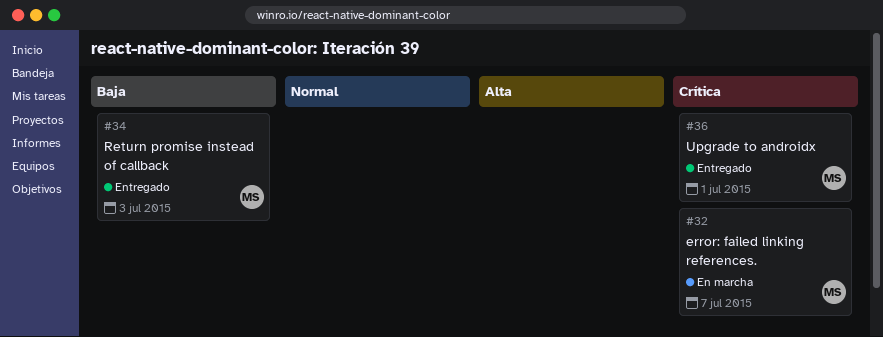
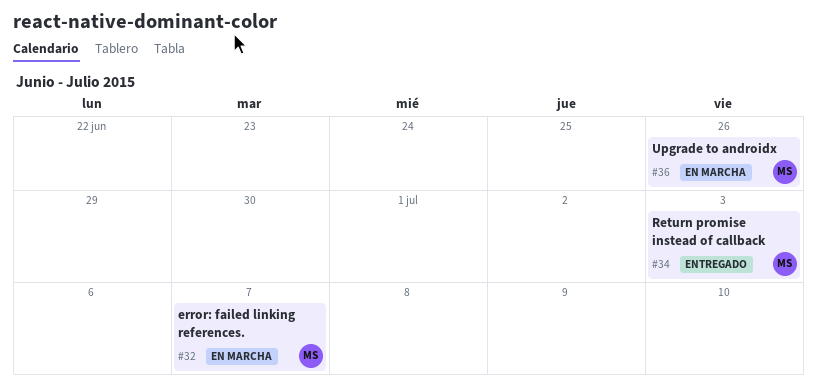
#36, status: Entregado -> En marcha
#36, due: Jul 1 -> Jun 26

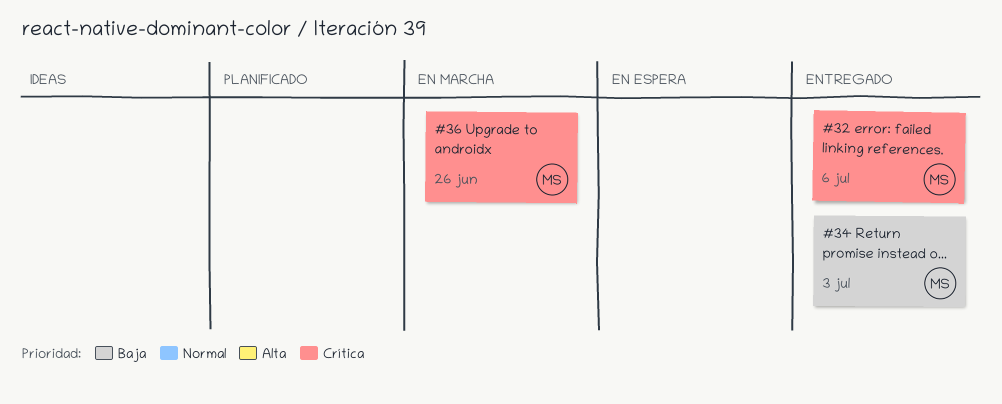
#32, status: En marcha -> Entregado
#32, due: Jul 7 -> Jul 6

